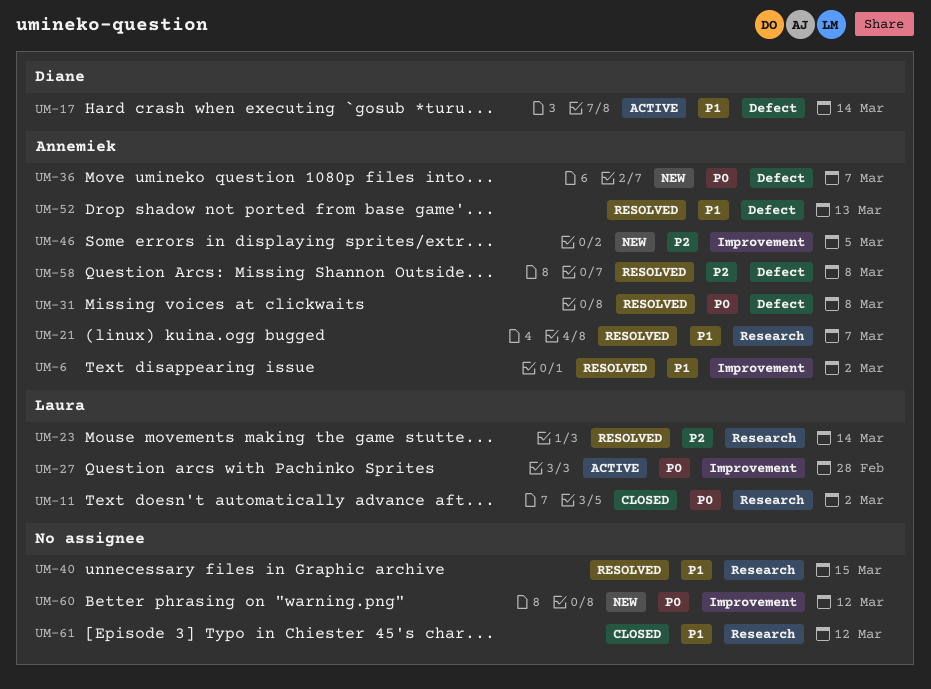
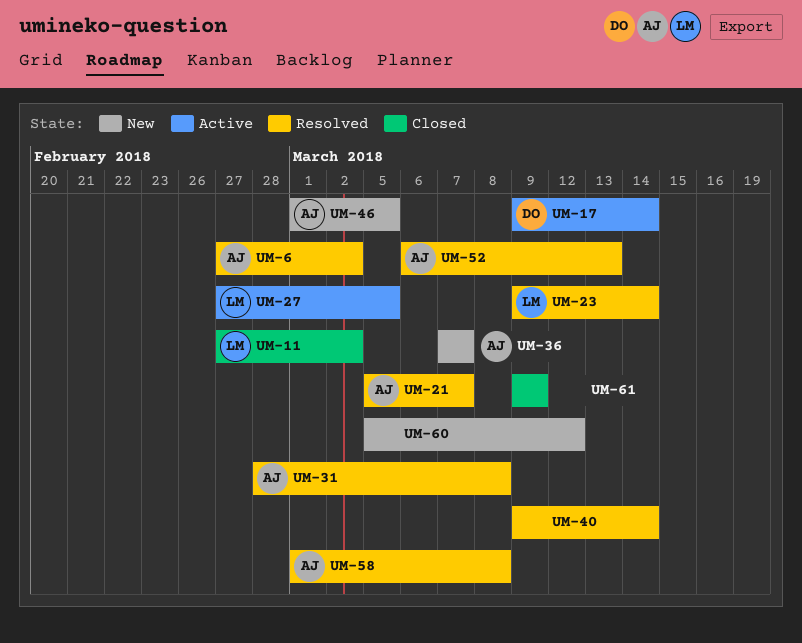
UM-27, due: Feb 28 -> Mar 5
UM-40, due: Mar 15 -> Mar 14
UM-61, due: Mar 12 -> Mar 9

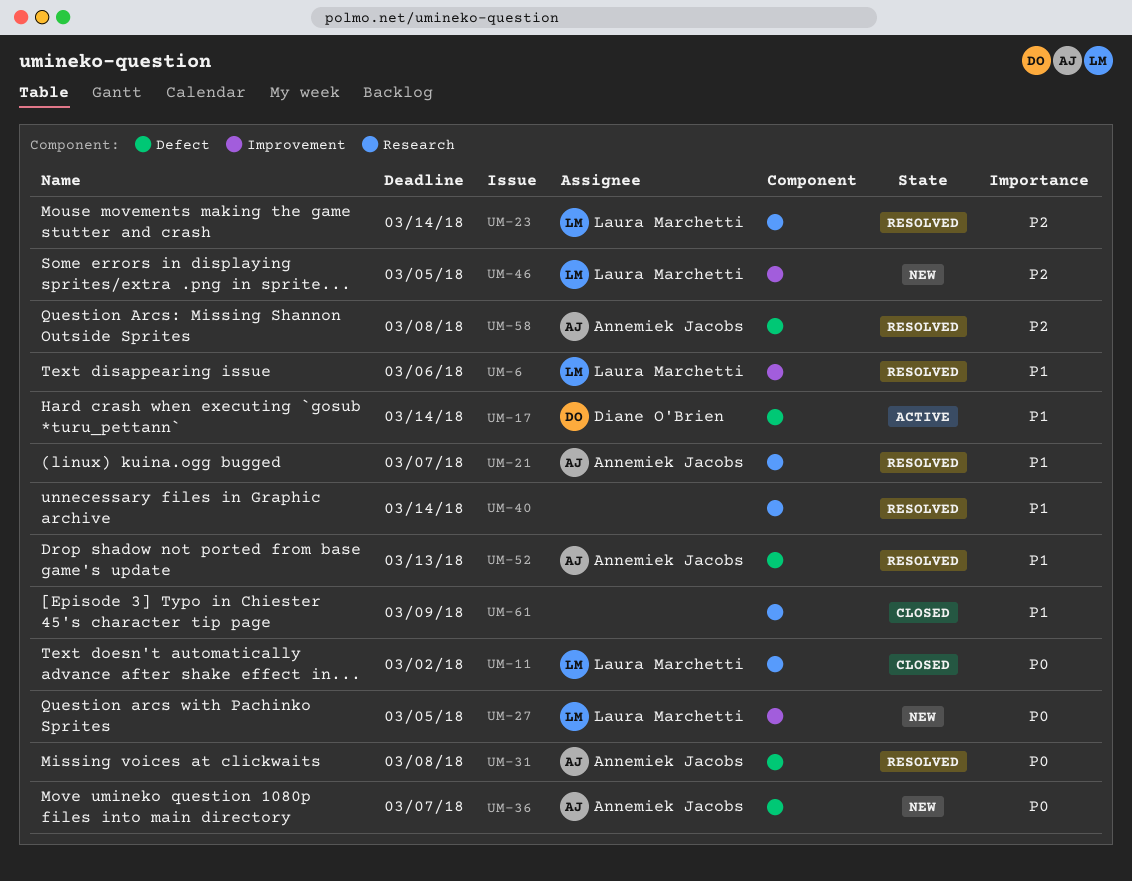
UM-6, owner: Annemiek Jacobs -> Laura Marchetti
UM-6, due: Mar 2 -> Mar 6
UM-27, status: Active -> New
UM-46, owner: Annemiek Jacobs -> Laura Marchetti
UM-60: present -> none

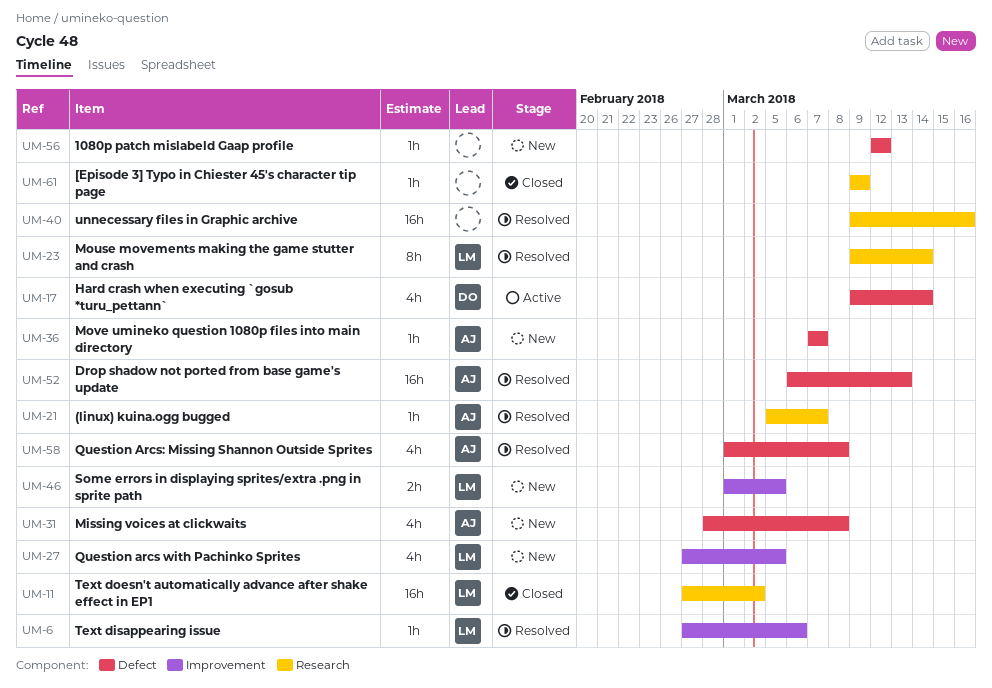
UM-31, status: Resolved -> New
UM-40, due: Mar 14 -> Mar 16
UM-56: none -> present

